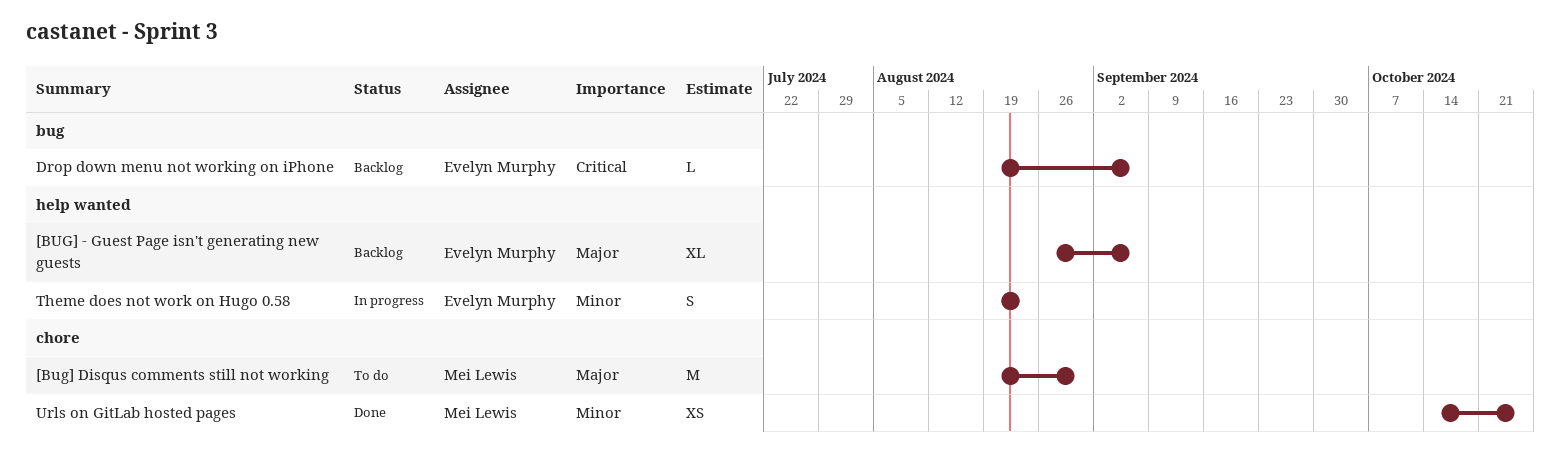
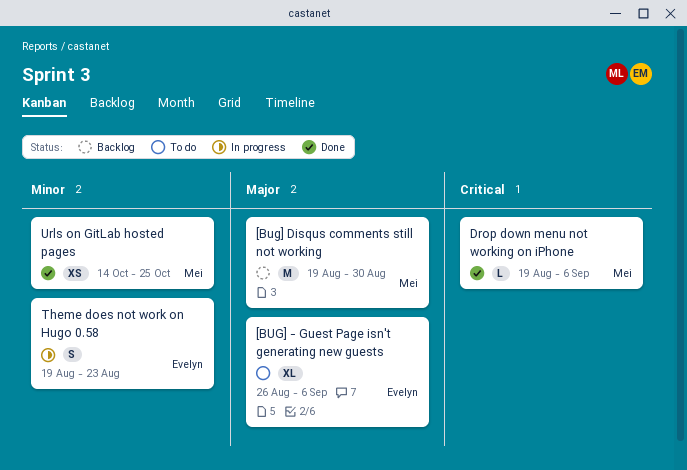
[BUG] - Guest Page isn't generating new guests, status: Backlog -> To do
[Bug] Disqus comments still not working, status: To do -> Backlog
Drop down menu not working on iPhone, status: Backlog -> Done
Drop down menu not working on iPhone, owner: Evelyn Murphy -> Mei Lewis

